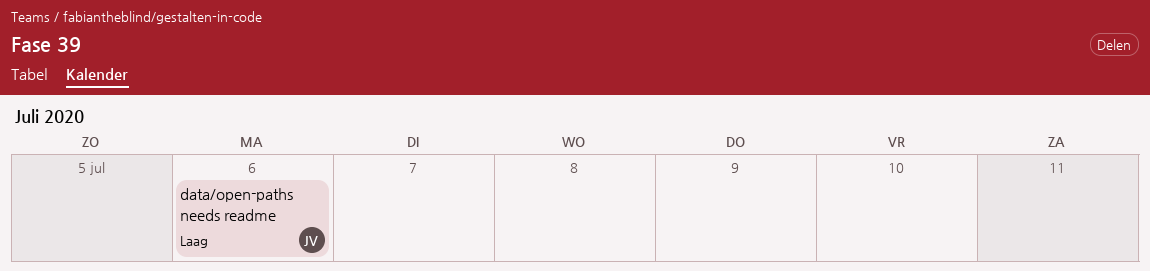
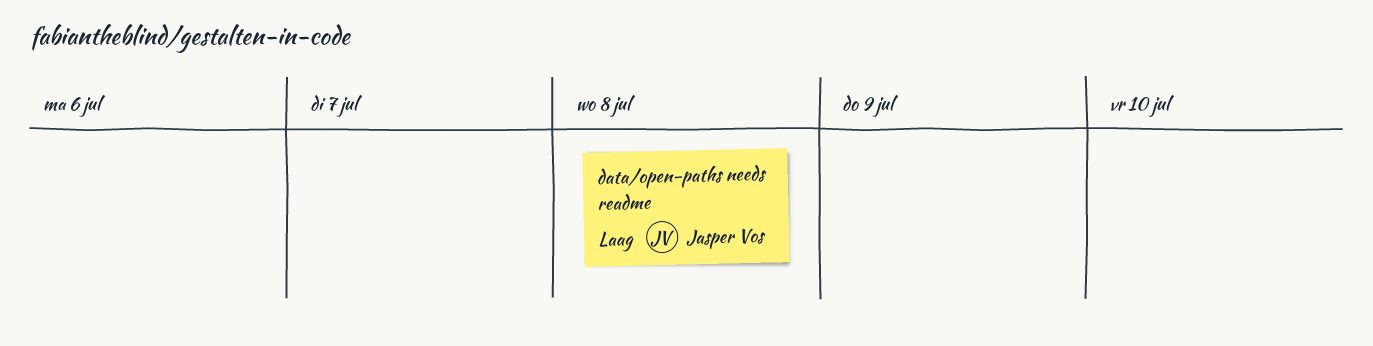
data/open-paths needs readme, due: Jul 6 -> Jul 8

